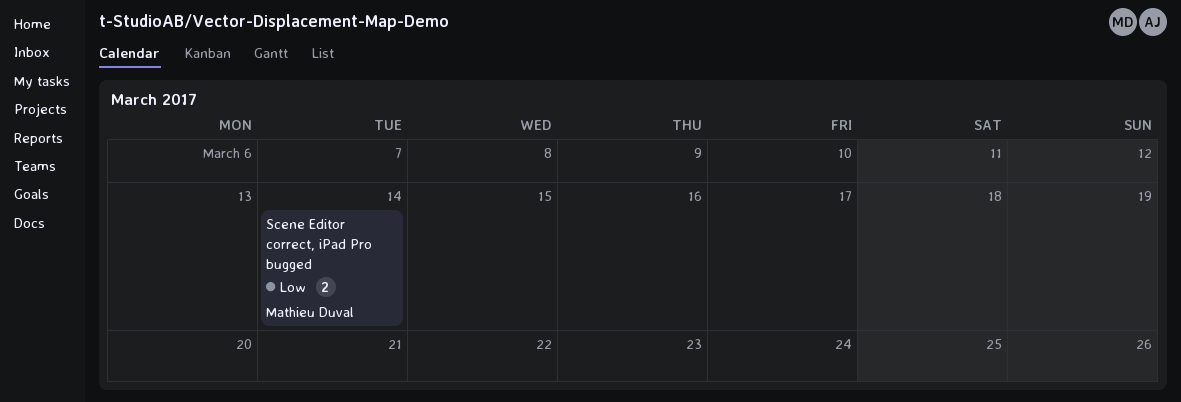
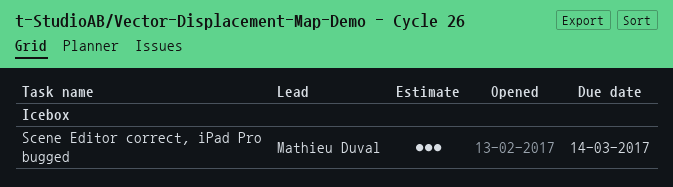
Scene Editor correct, iPad Pro bugged, estimate: 2 -> 3

